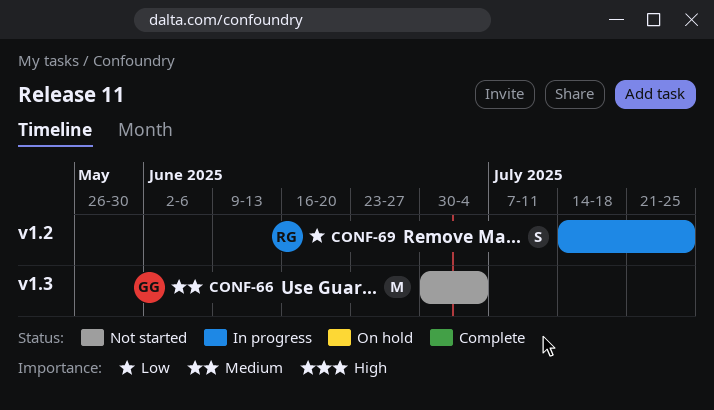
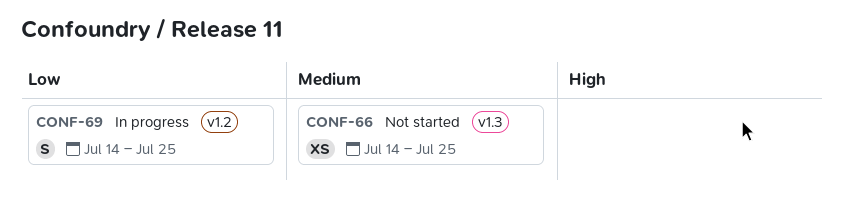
CONF-66, estimate: M -> XS
CONF-66, start: Jun 30 -> Jul 14
CONF-66, due: Jul 4 -> Jul 25

